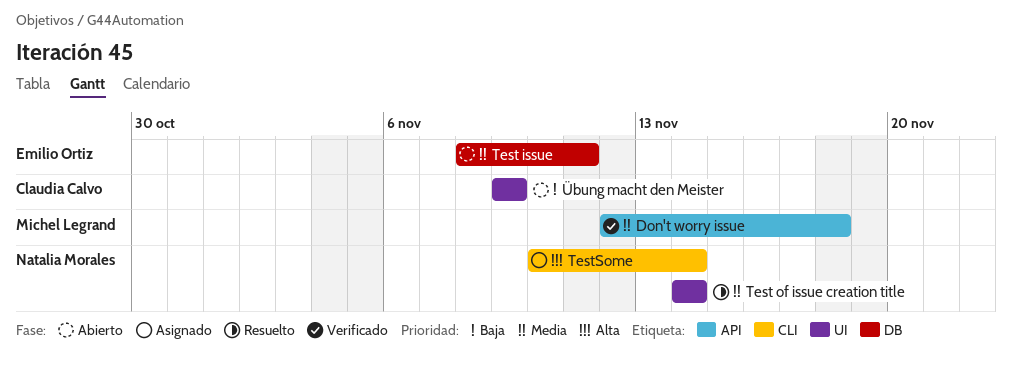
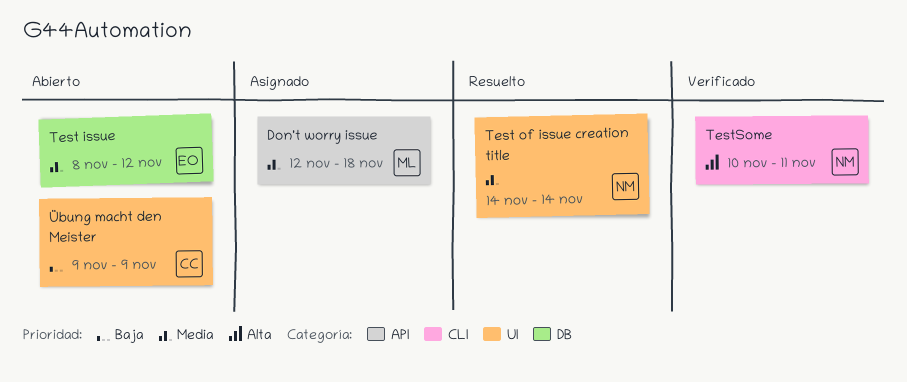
Don't worry issue, status: Verificado -> Asignado
Test issue, due: Nov 11 -> Nov 12
TestSome, status: Asignado -> Verificado
TestSome, due: Nov 14 -> Nov 11

